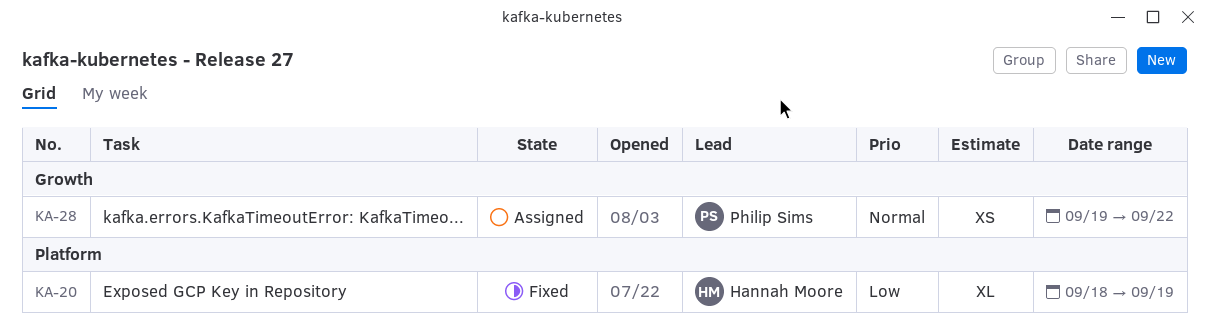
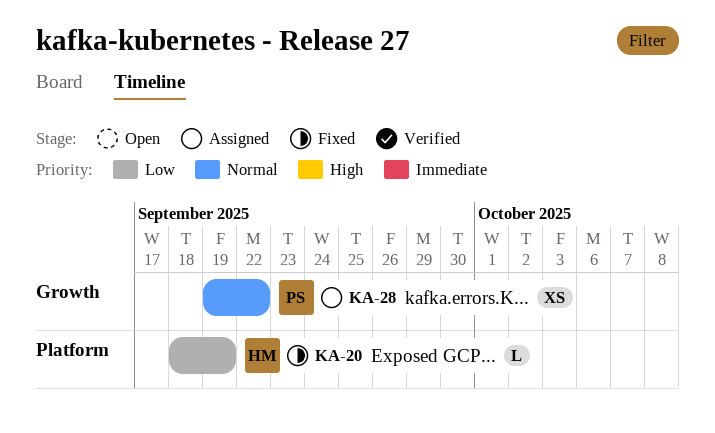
KA-20, estimate: XL -> L

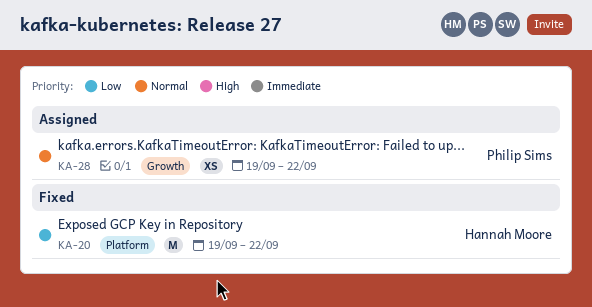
KA-20, estimate: L -> M
KA-20, start: Sep 18 -> Sep 19
KA-20, due: Sep 19 -> Sep 22

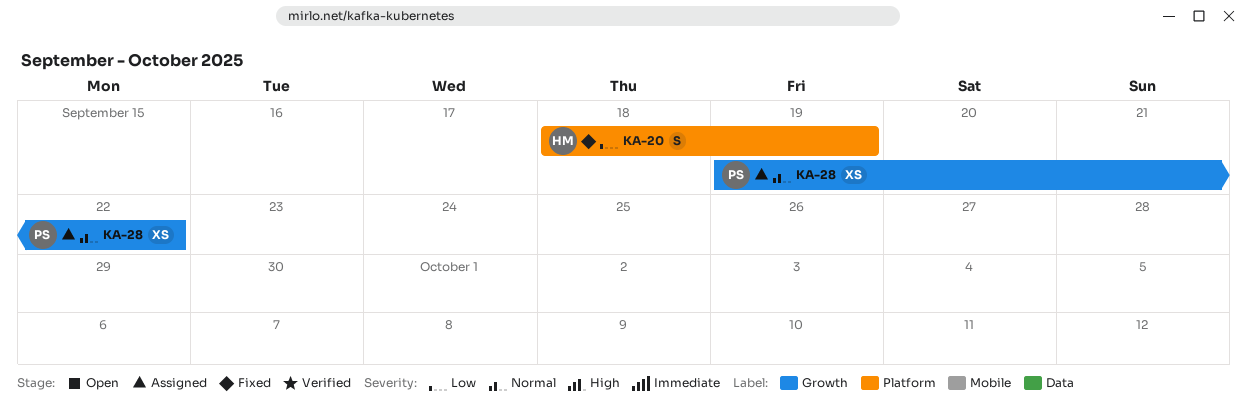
KA-20, estimate: M -> S
KA-20, start: Sep 19 -> Sep 18
KA-20, due: Sep 22 -> Sep 19

